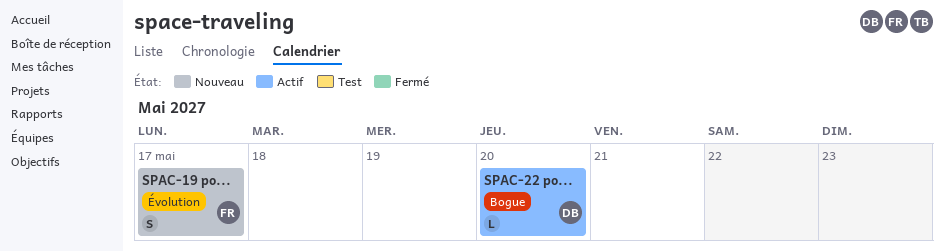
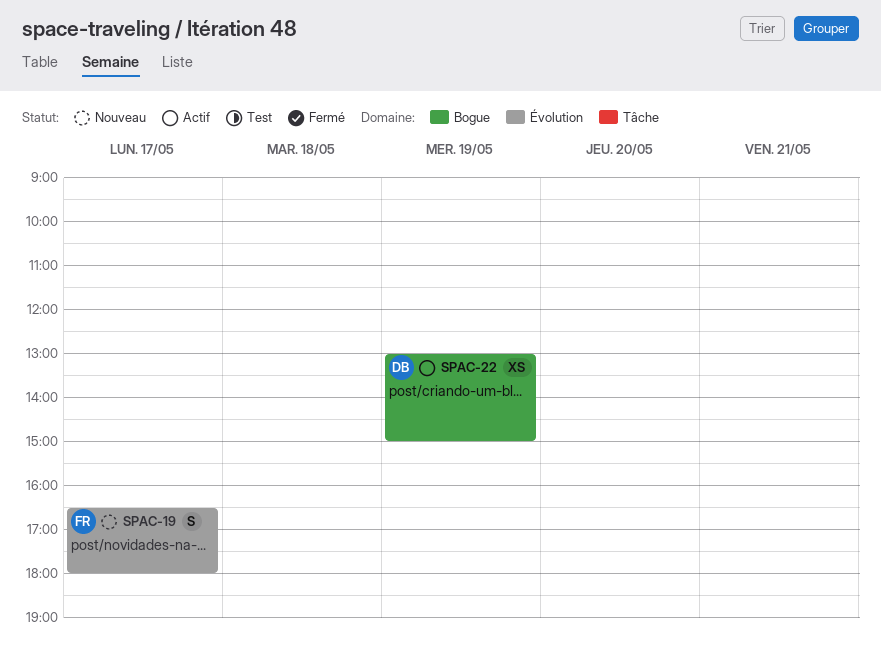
SPAC-22, estimate: L -> XS
SPAC-22, day: May 20 -> May 19

